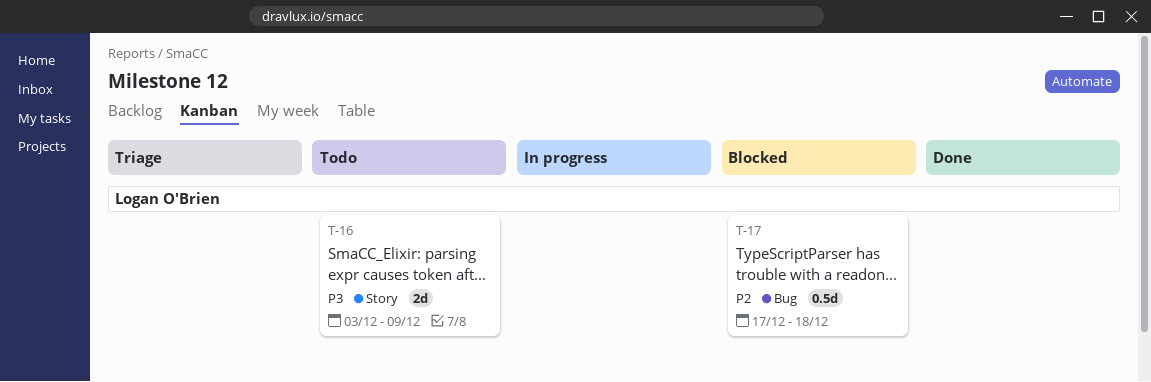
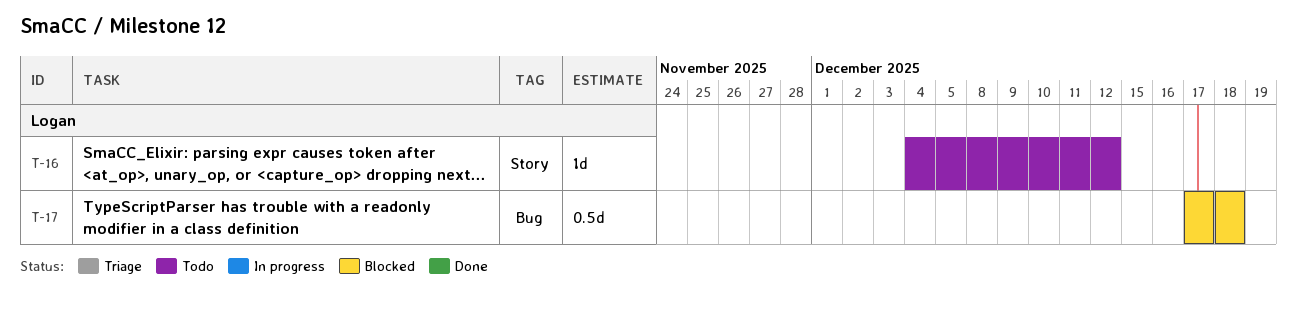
T-16, estimate: 2d -> 1d
T-16, start: Dec 3 -> Dec 4
T-16, due: Dec 9 -> Dec 12

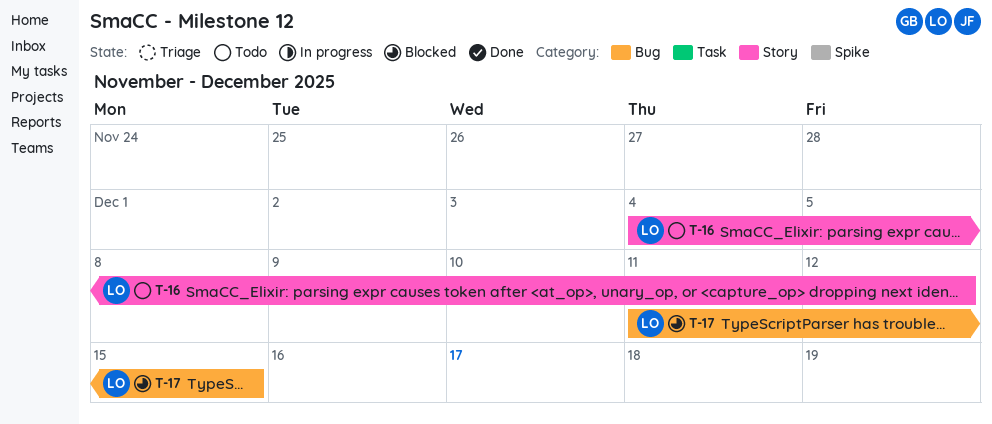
T-17, start: Dec 17 -> Dec 11
T-17, due: Dec 18 -> Dec 15

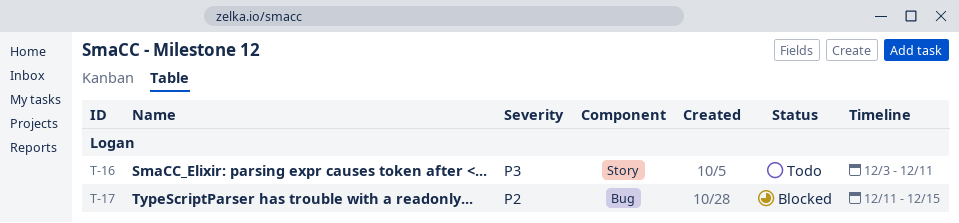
T-16, start: Dec 4 -> Dec 3
T-16, due: Dec 12 -> Dec 11

